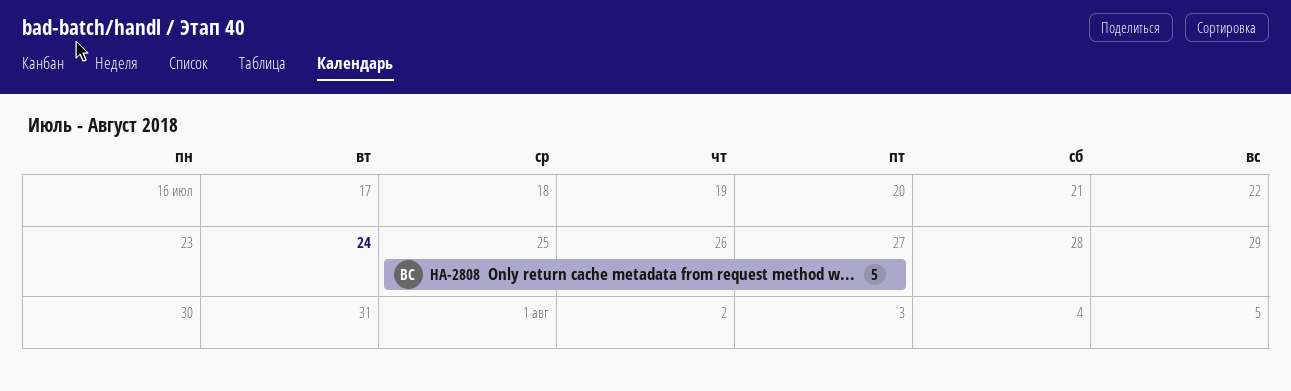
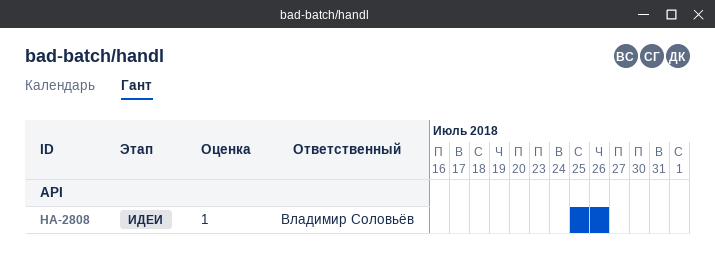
HA-2808, estimate: 5 -> 1
HA-2808, due: Jul 27 -> Jul 26

